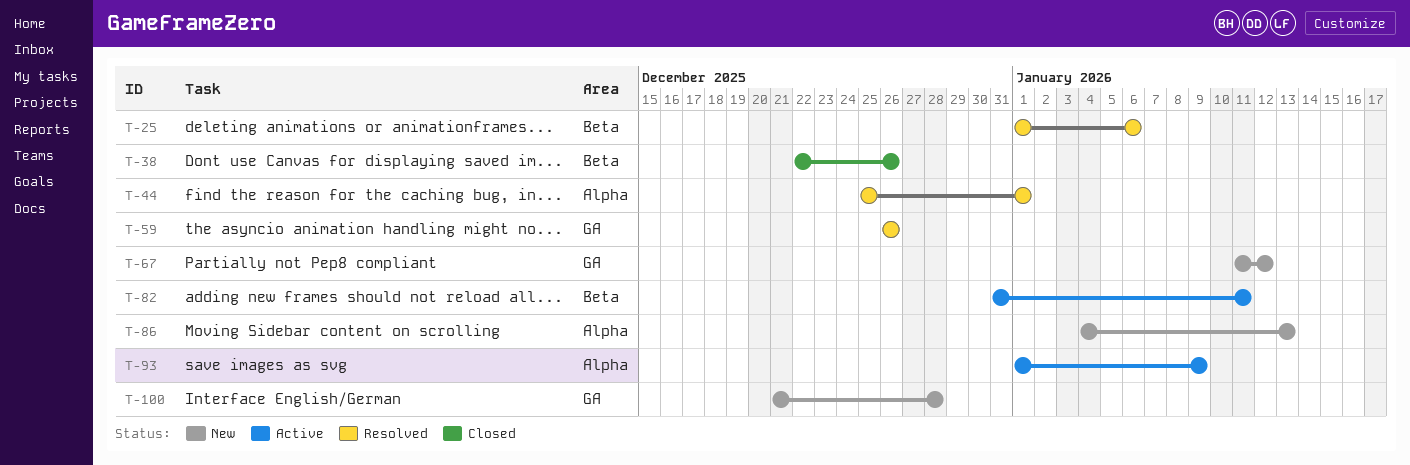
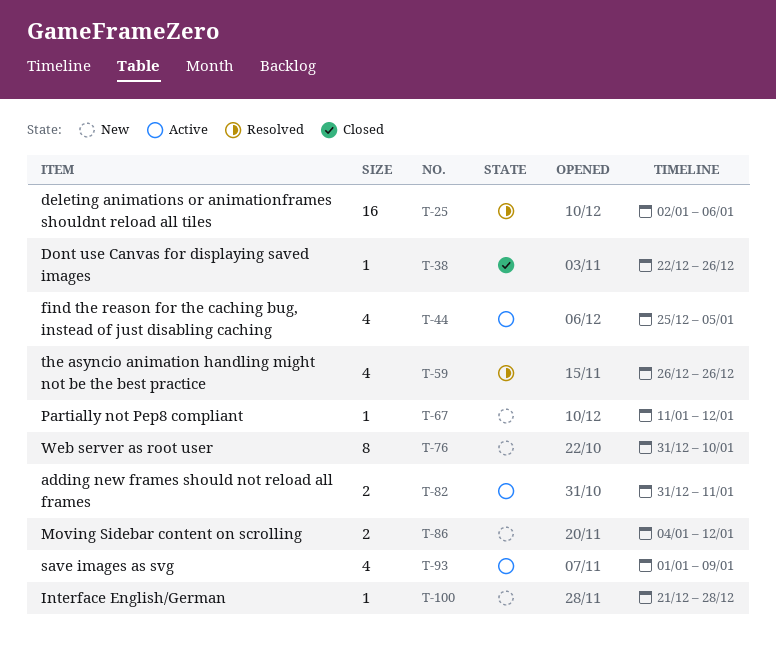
T-25, start: Jan 1 -> Jan 2
T-44, status: Resolved -> Active
T-44, due: Jan 1 -> Jan 5
T-76: none -> present
T-86, due: Jan 13 -> Jan 12

